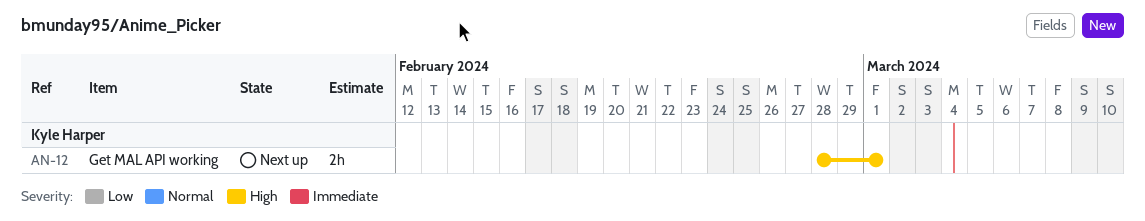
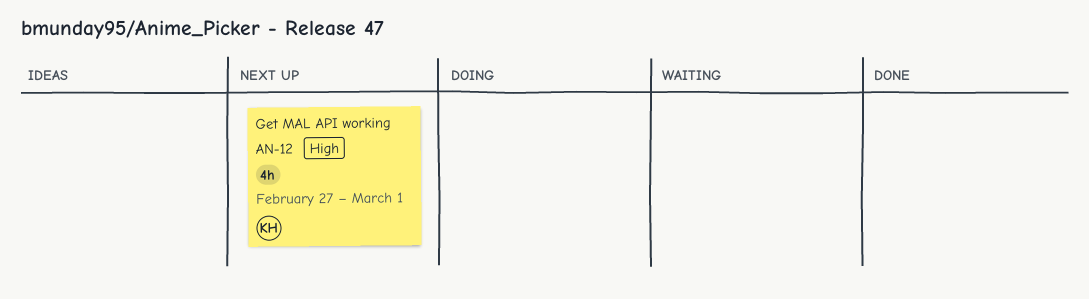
AN-12, estimate: 2h -> 4h
AN-12, start: Feb 28 -> Feb 27

